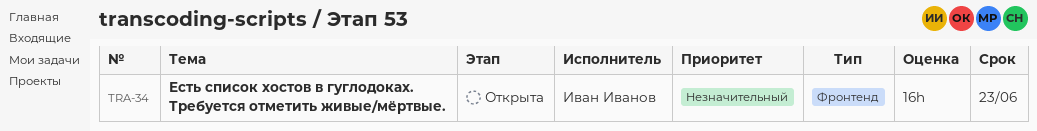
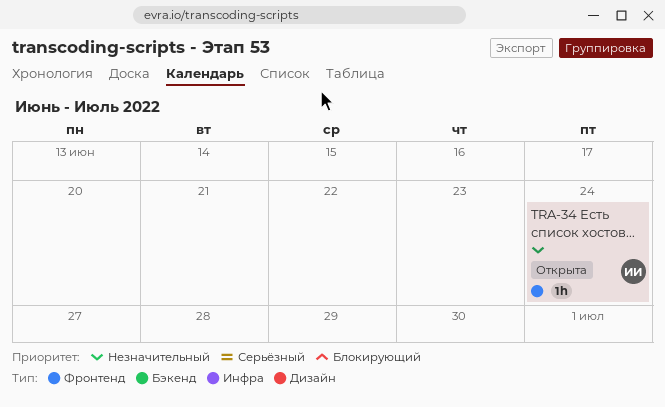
TRA-34, estimate: 16h -> 1h
TRA-34, due: Jun 23 -> Jun 24

